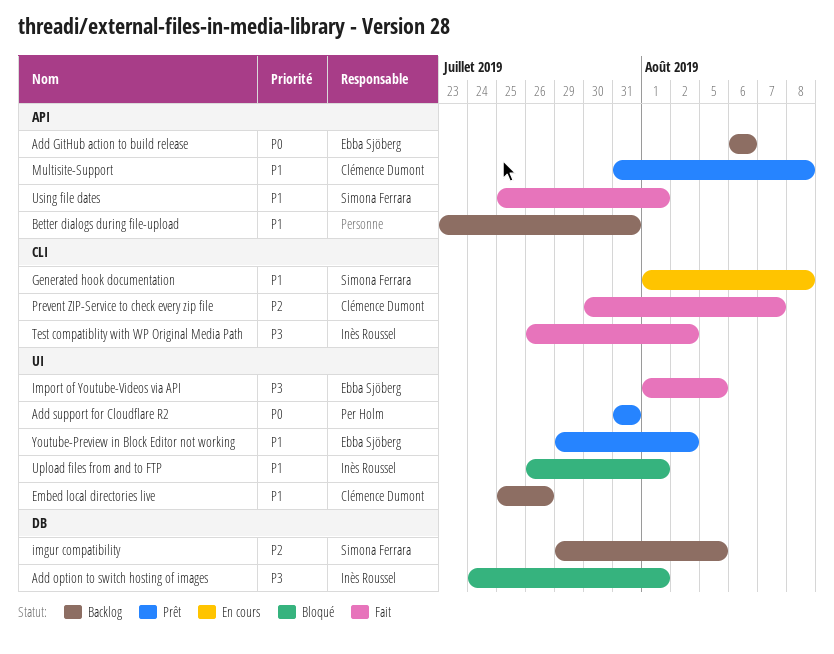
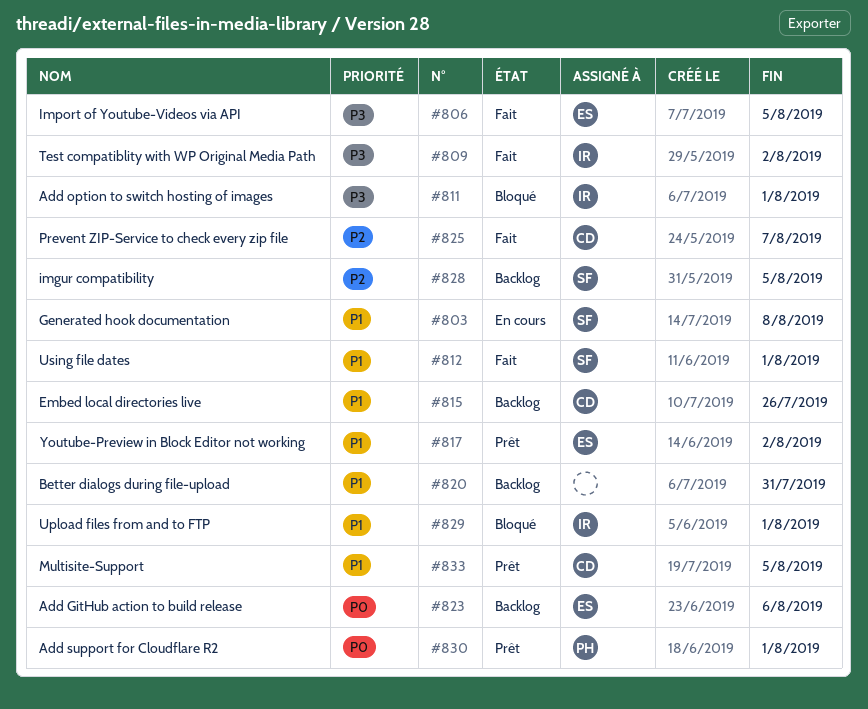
Add support for Cloudflare R2, due: Jul 31 -> Aug 1
Multisite-Support, due: Aug 8 -> Aug 5

